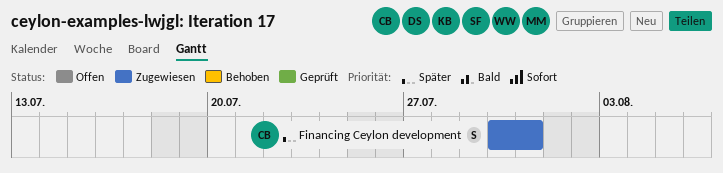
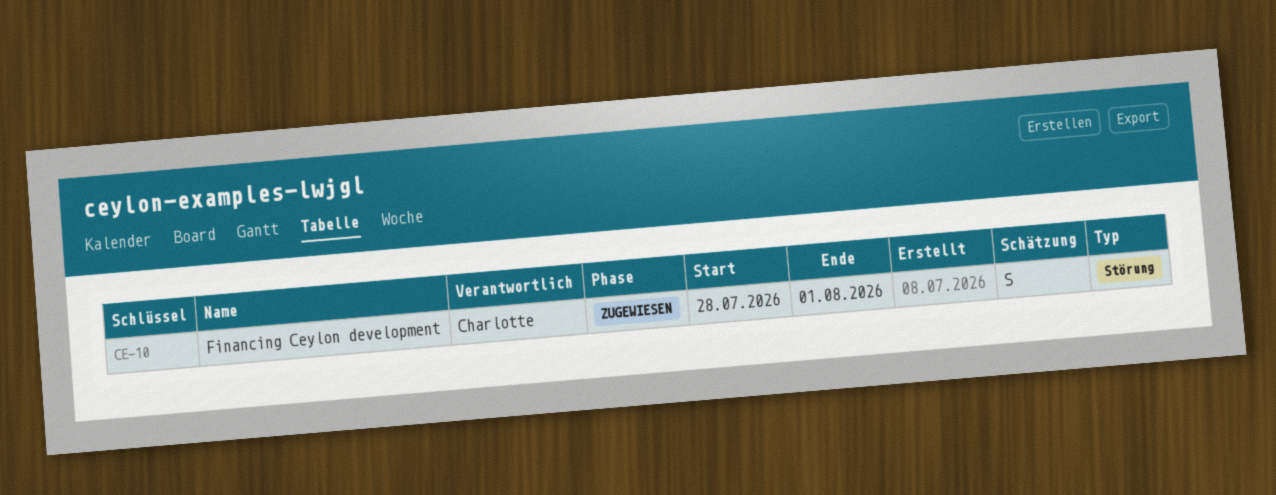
Financing Ceylon development, start: Jul 30 -> Jul 28
Financing Ceylon development, due: Jul 31 -> Aug 1

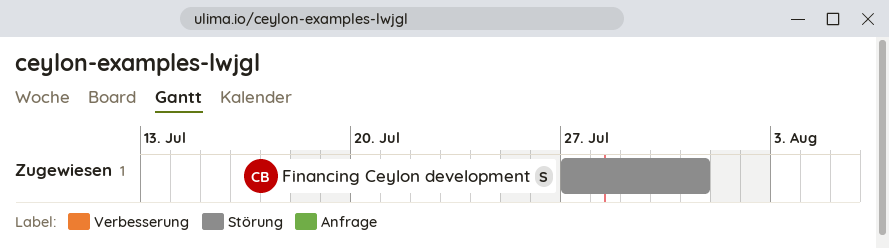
Financing Ceylon development, start: Jul 28 -> Jul 27
Financing Ceylon development, due: Aug 1 -> Jul 31

